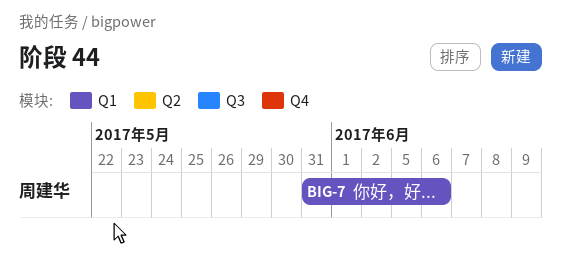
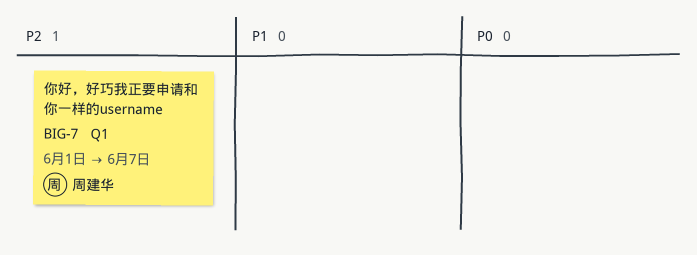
BIG-7, start: May 31 -> Jun 1
BIG-7, due: Jun 6 -> Jun 7

